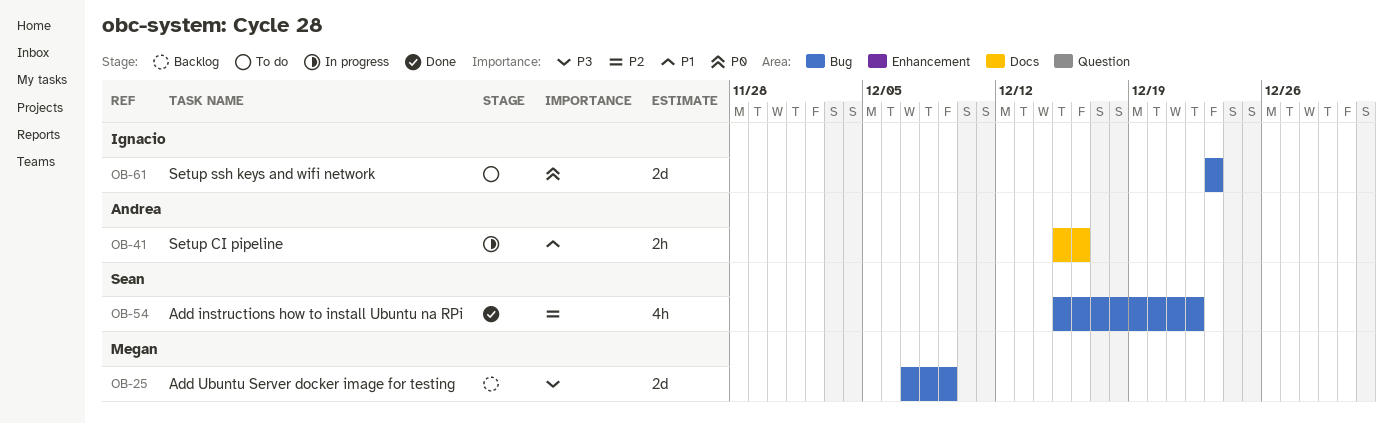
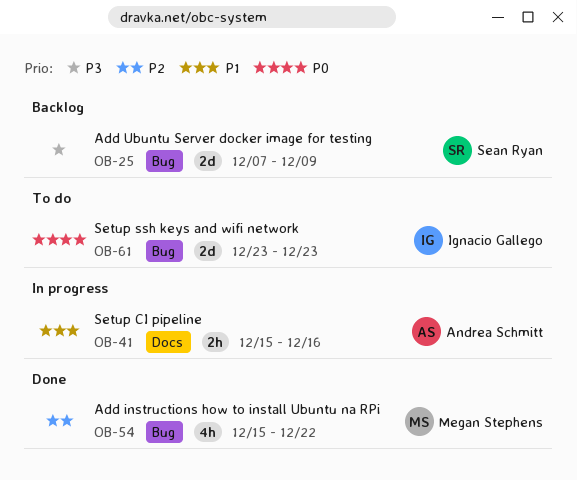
OB-25, owner: Megan Stephens -> Sean Ryan
OB-54, owner: Sean Ryan -> Megan Stephens

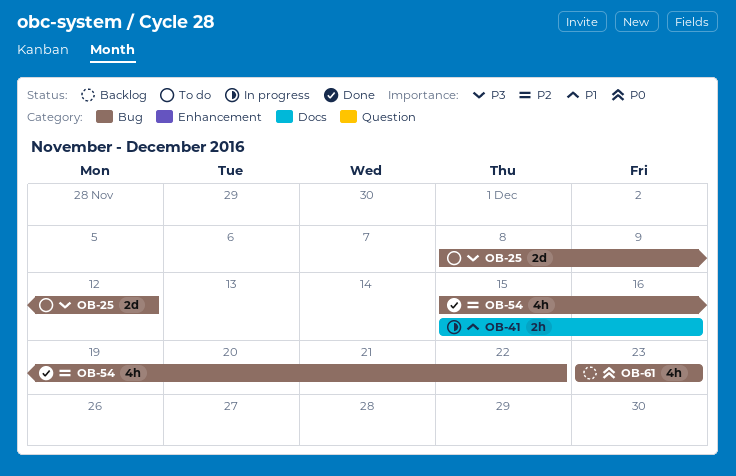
OB-25, status: Backlog -> To do
OB-25, start: Dec 7 -> Dec 8
OB-25, due: Dec 9 -> Dec 12
OB-61, status: To do -> Backlog
OB-61, estimate: 2d -> 4h

